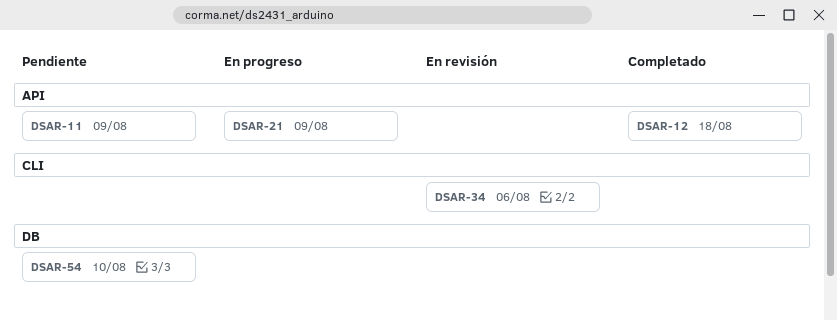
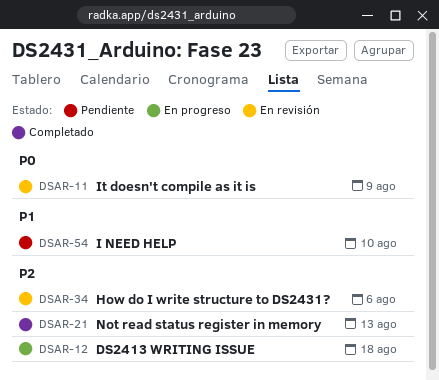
DSAR-11, status: Pendiente -> En revisión
DSAR-12, status: Completado -> En progreso
DSAR-21, status: En progreso -> Completado
DSAR-21, due: Aug 9 -> Aug 13

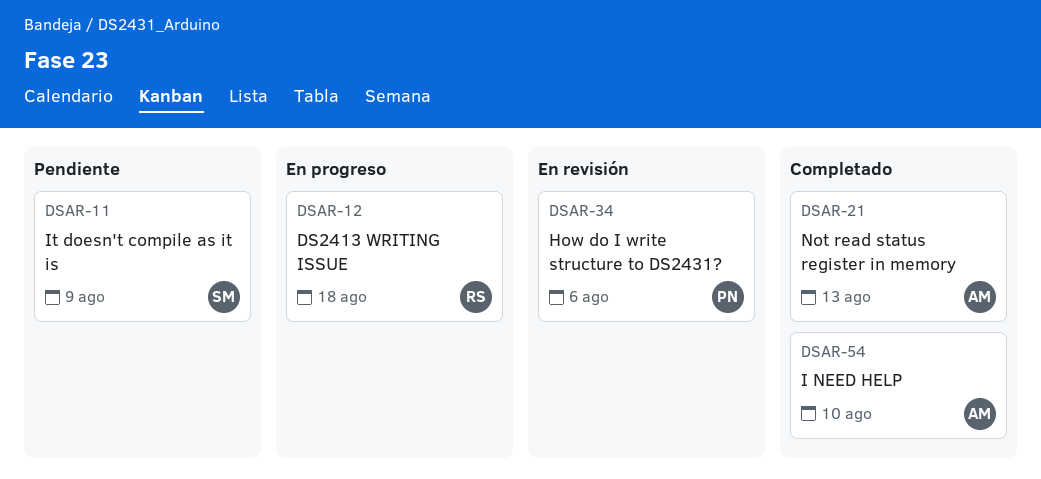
DSAR-11, status: En revisión -> Pendiente
DSAR-54, status: Pendiente -> Completado

